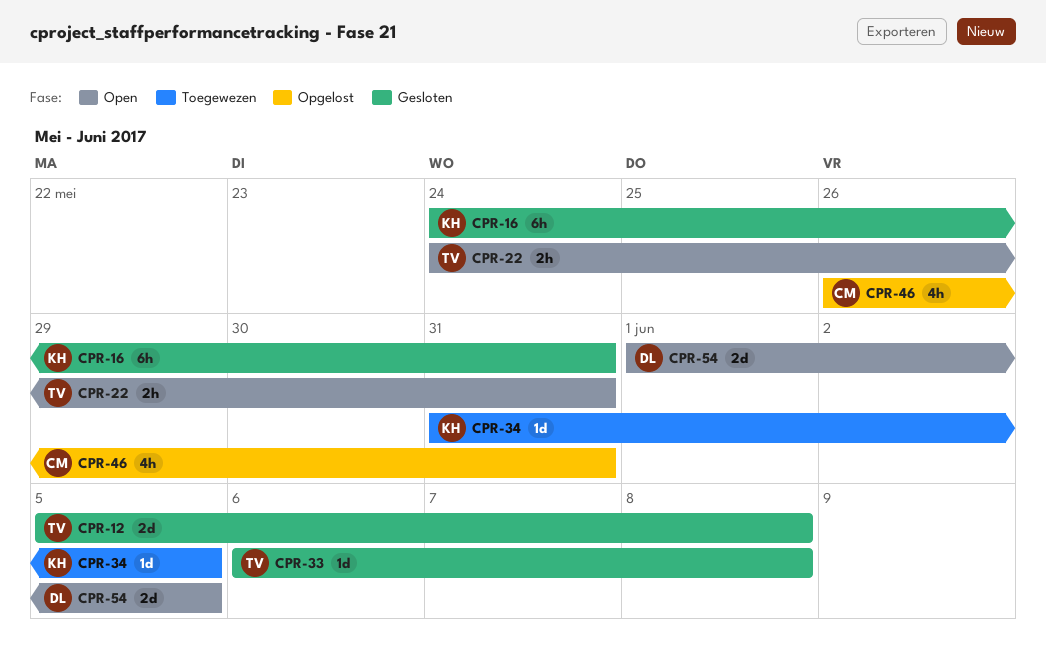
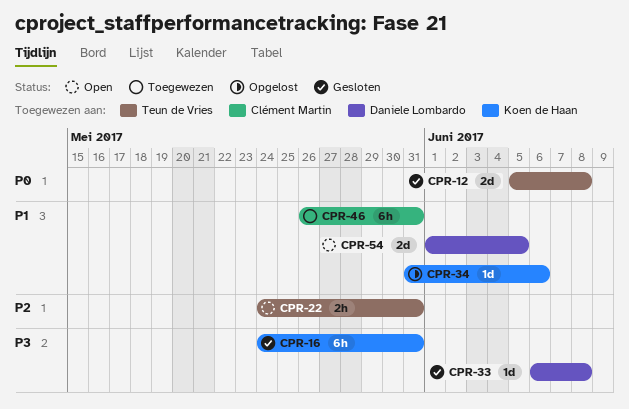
CPR-33, owner: Teun de Vries -> Daniele Lombardo
CPR-34, status: Toegewezen -> Opgelost
CPR-34, due: Jun 5 -> Jun 6
CPR-46, status: Opgelost -> Toegewezen
CPR-46, estimate: 4h -> 6h

